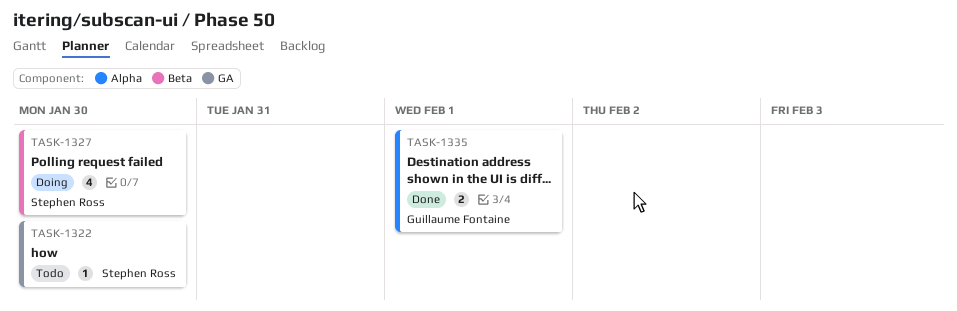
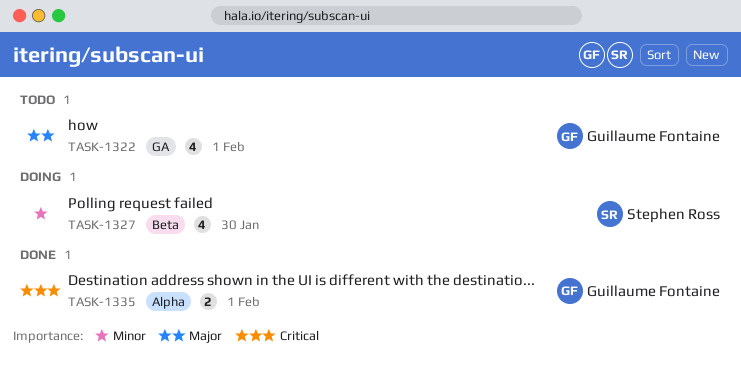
TASK-1322, owner: Stephen Ross -> Guillaume Fontaine
TASK-1322, estimate: 1 -> 4
TASK-1322, due: Jan 30 -> Feb 1

